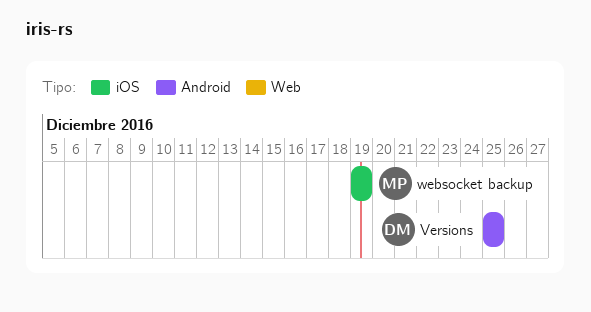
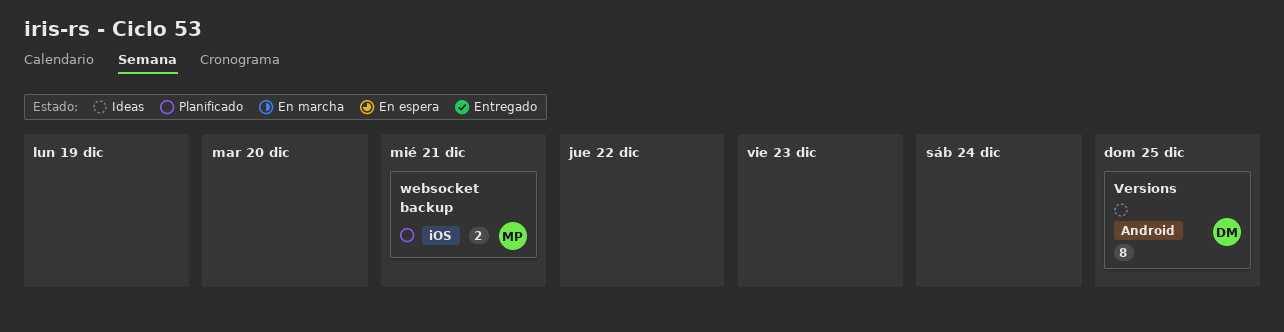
websocket backup, due: Dec 19 -> Dec 21

